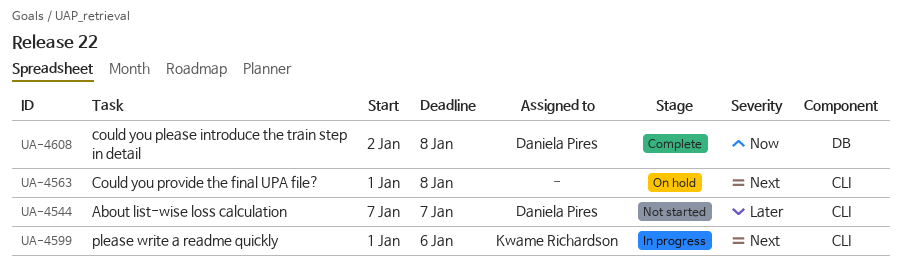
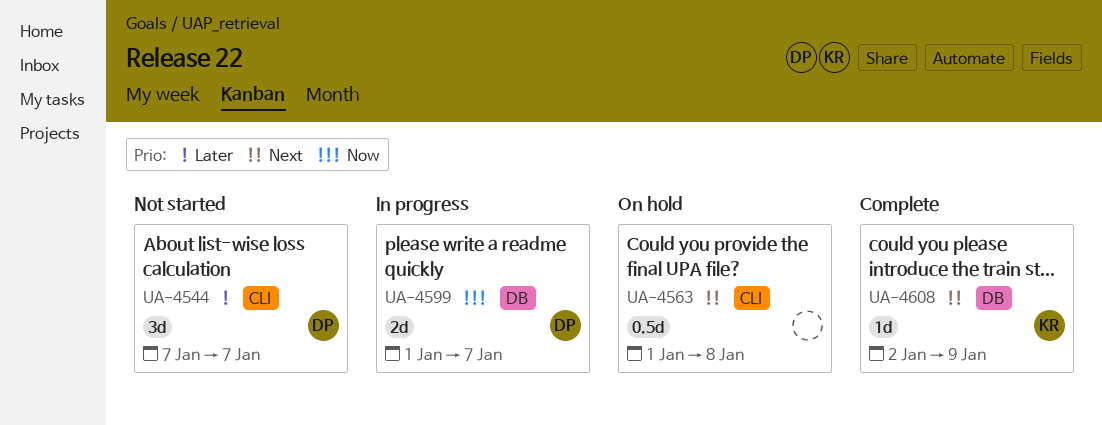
UA-4599, owner: Kwame Richardson -> Daniela Pires
UA-4599, priority: Next -> Now
UA-4599, label: CLI -> DB
UA-4599, due: Jan 6 -> Jan 7
UA-4608, owner: Daniela Pires -> Kwame Richardson
UA-4608, priority: Now -> Next
UA-4608, due: Jan 8 -> Jan 9

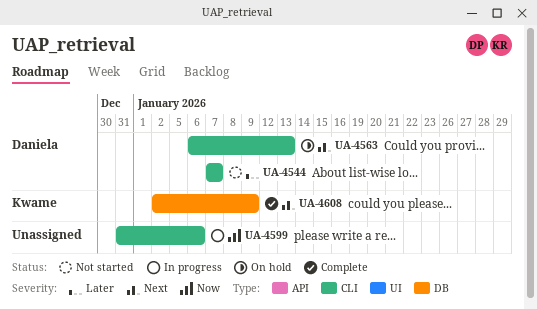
UA-4563, owner: none -> Daniela
UA-4563, start: Jan 1 -> Jan 6
UA-4563, due: Jan 8 -> Jan 13
UA-4599, owner: Daniela -> none
UA-4599, label: DB -> CLI
UA-4599, start: Jan 1 -> Dec 31
UA-4599, due: Jan 7 -> Jan 6

